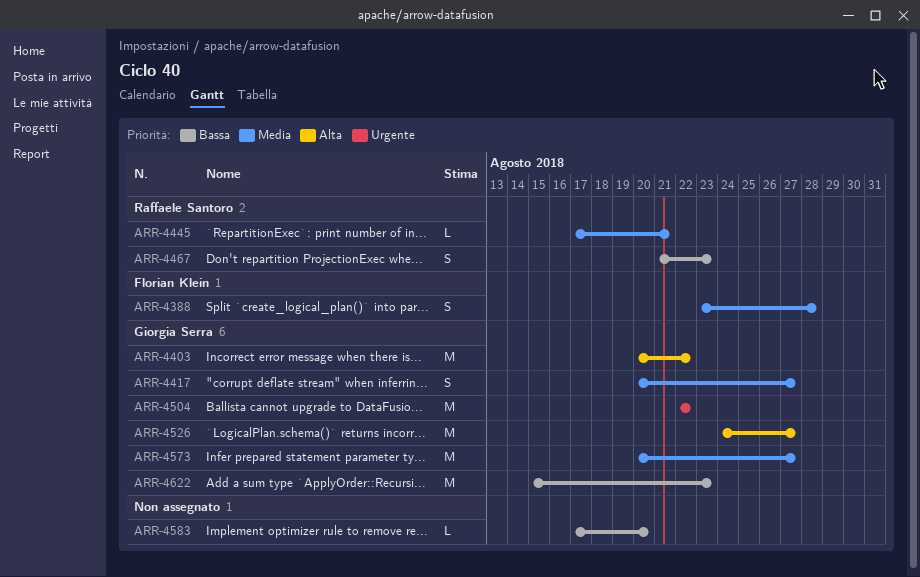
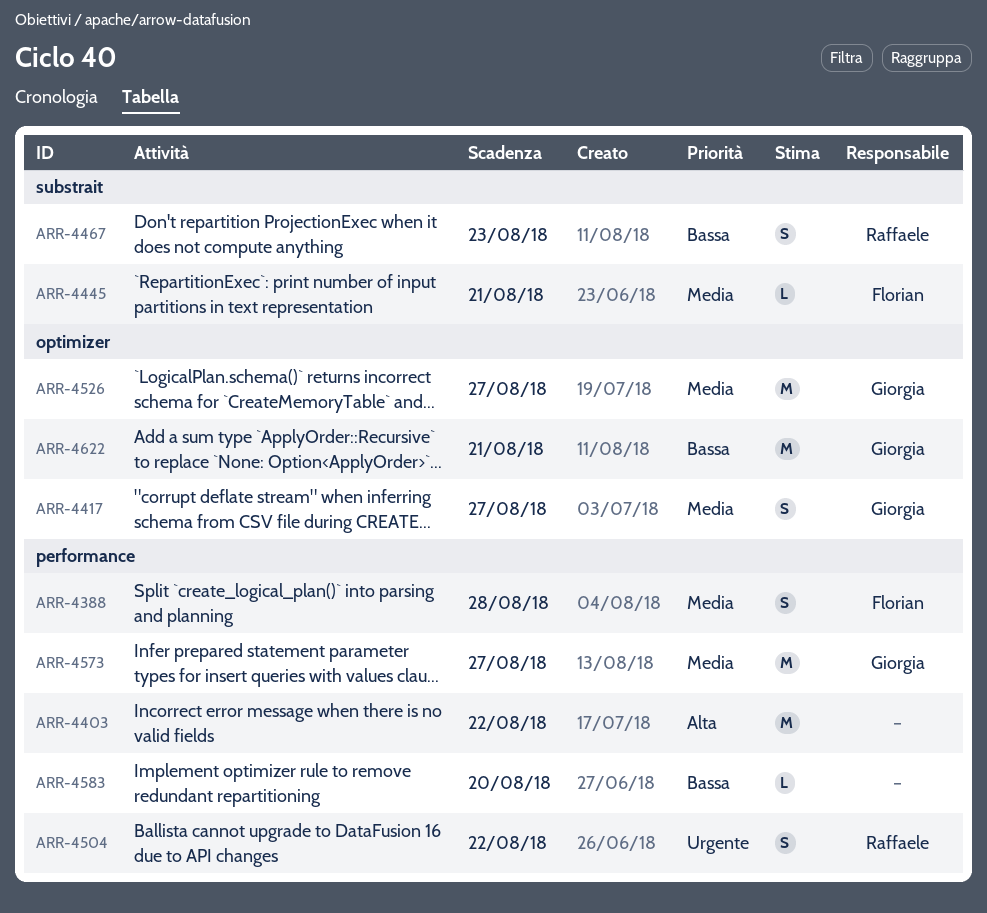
ARR-4403, owner: Giorgia Serra -> none
ARR-4445, owner: Raffaele Santoro -> Florian Klein
ARR-4504, owner: Giorgia Serra -> Raffaele Santoro
ARR-4504, estimate: M -> S
ARR-4526, priority: Alta -> Media
ARR-4622, due: Aug 23 -> Aug 21

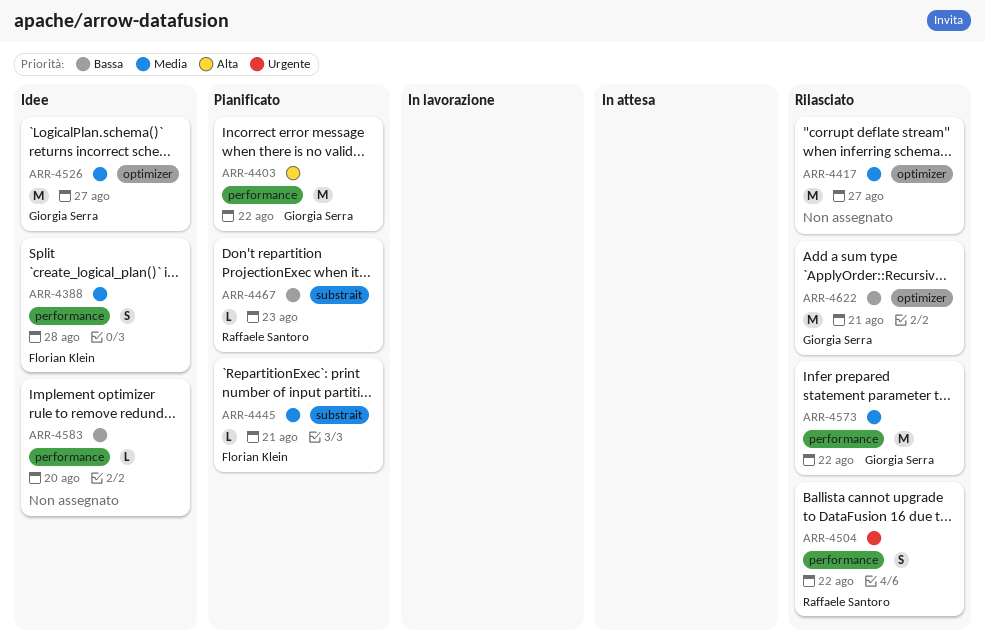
ARR-4403, owner: none -> Giorgia Serra
ARR-4417, owner: Giorgia Serra -> none
ARR-4417, estimate: S -> M
ARR-4467, estimate: S -> L
ARR-4573, due: Aug 27 -> Aug 22

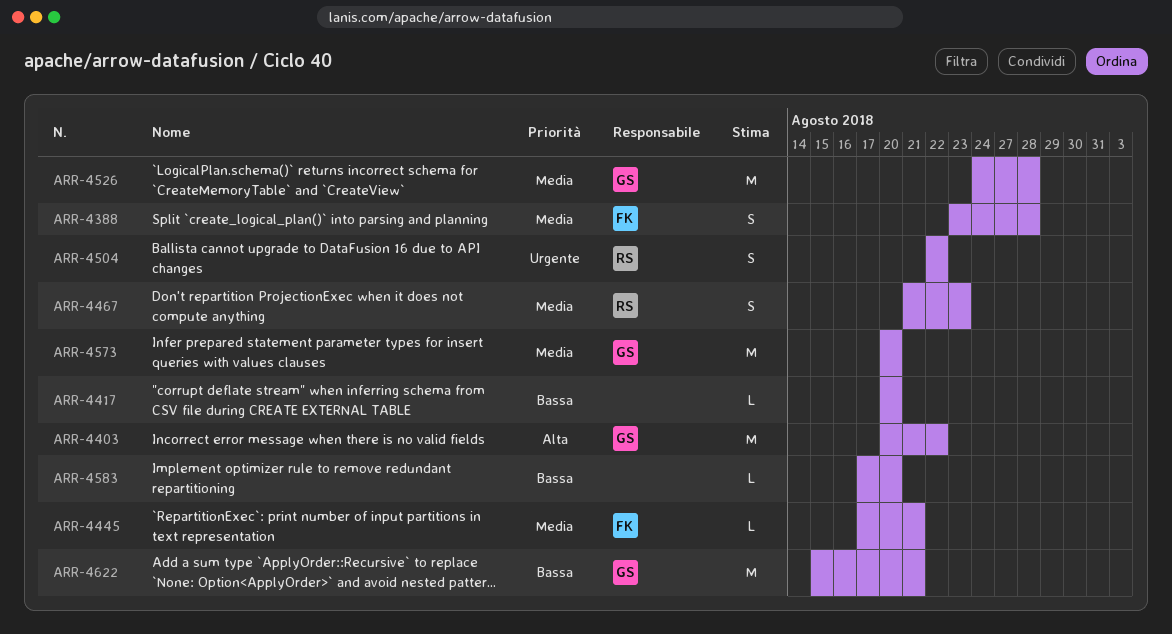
ARR-4417, priority: Media -> Bassa
ARR-4417, estimate: M -> L
ARR-4417, due: Aug 27 -> Aug 20
ARR-4467, priority: Bassa -> Media
ARR-4467, estimate: L -> S
ARR-4526, due: Aug 27 -> Aug 28
ARR-4573, due: Aug 22 -> Aug 20

